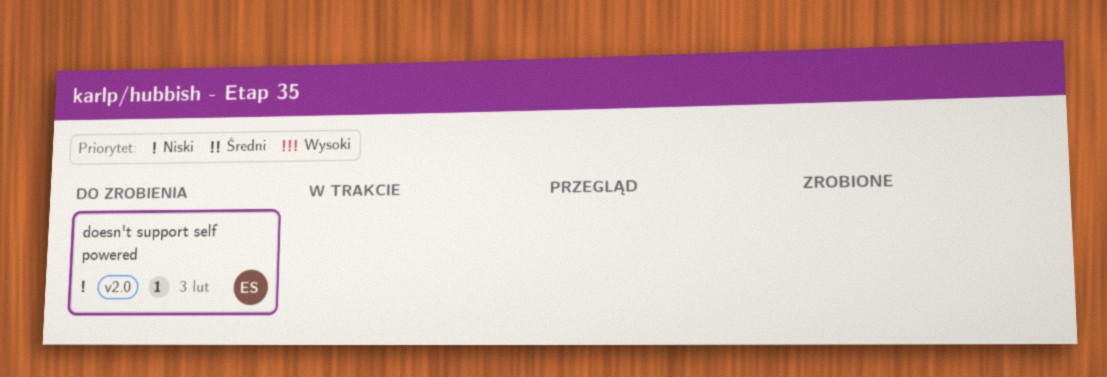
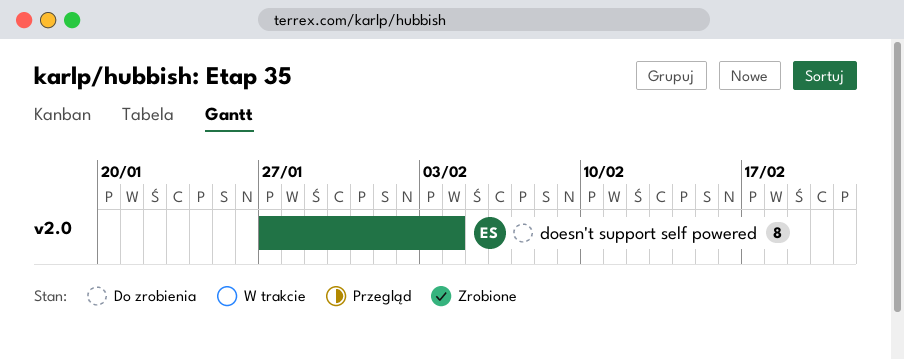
doesn't support self powered, estimate: 1 -> 8
doesn't support self powered, due: Feb 3 -> Feb 4

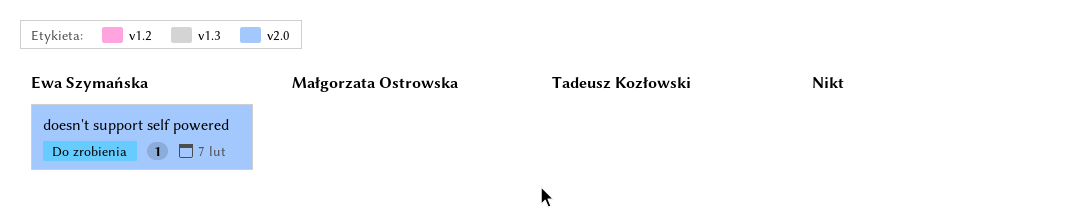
doesn't support self powered, estimate: 8 -> 1
doesn't support self powered, due: Feb 4 -> Feb 7

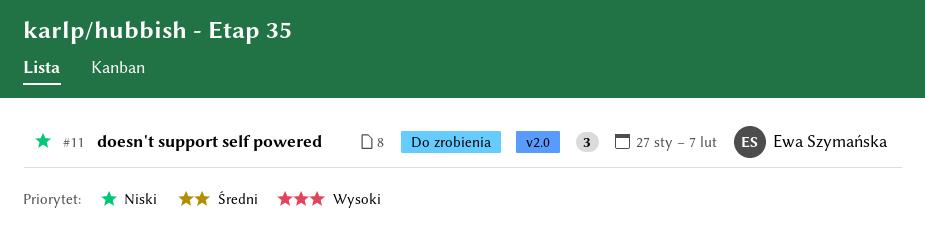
doesn't support self powered, estimate: 1 -> 3

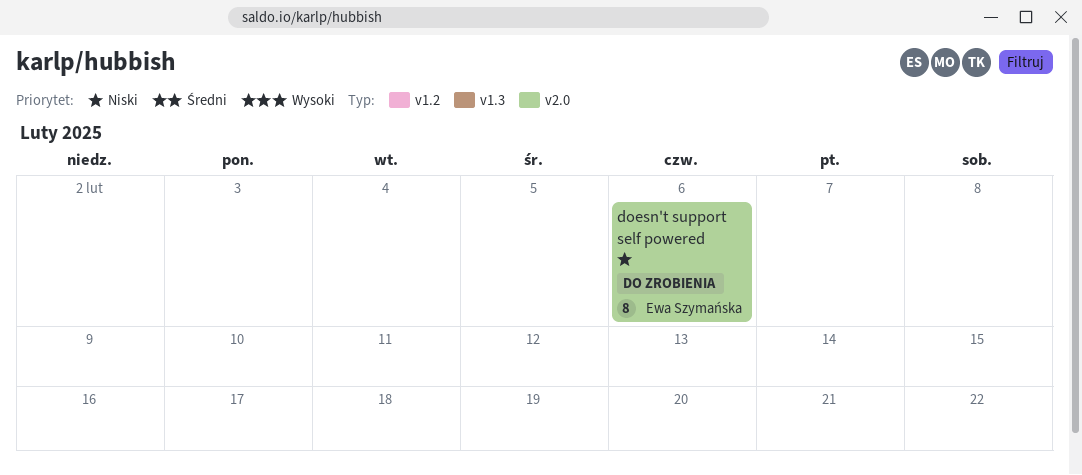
doesn't support self powered, estimate: 3 -> 8
doesn't support self powered, due: Feb 7 -> Feb 6

